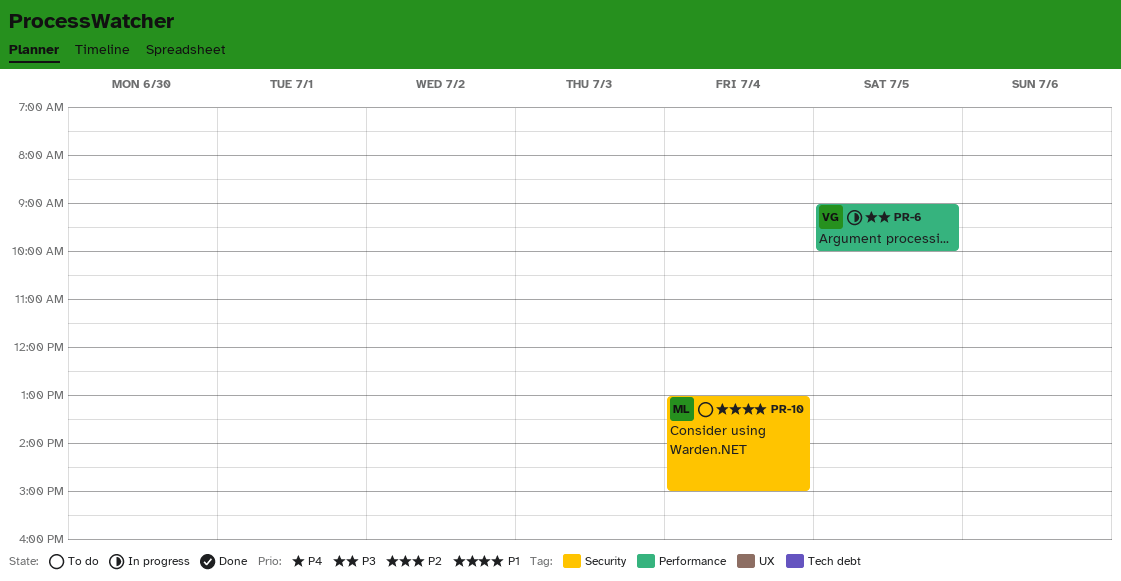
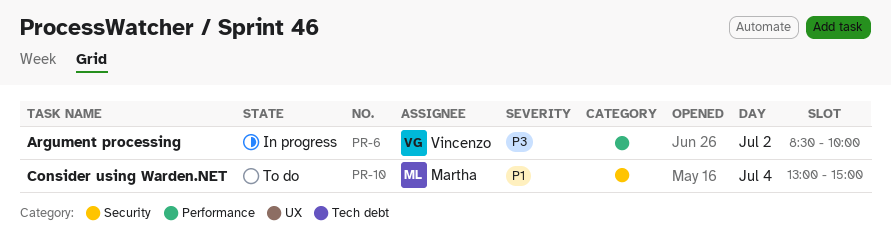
PR-6, day: Jul 5 -> Jul 2
PR-6, begins: 09:00 -> 08:30

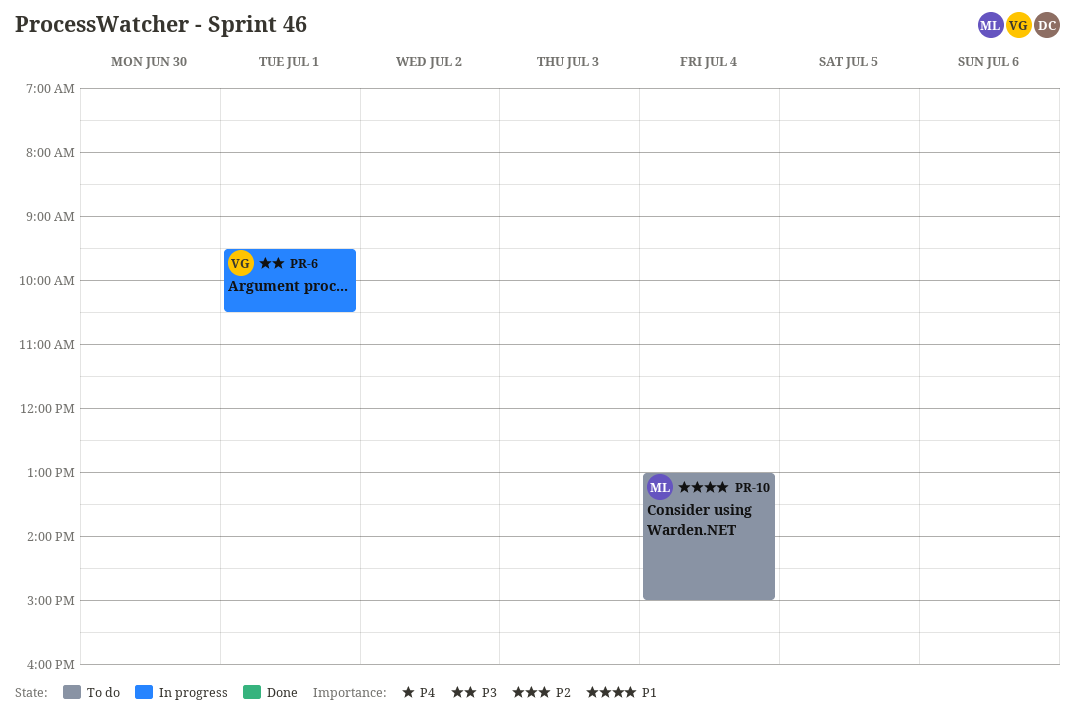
PR-6, day: Jul 2 -> Jul 1
PR-6, begins: 08:30 -> 09:30
PR-6, ends: 10:00 -> 10:30

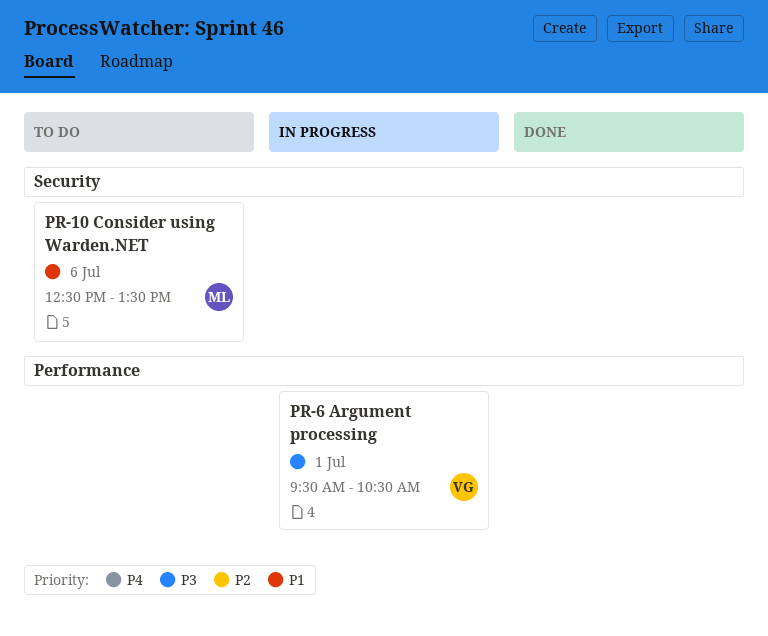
PR-10, day: Jul 4 -> Jul 6
PR-10, begins: 13:00 -> 12:30
PR-10, ends: 15:00 -> 13:30

